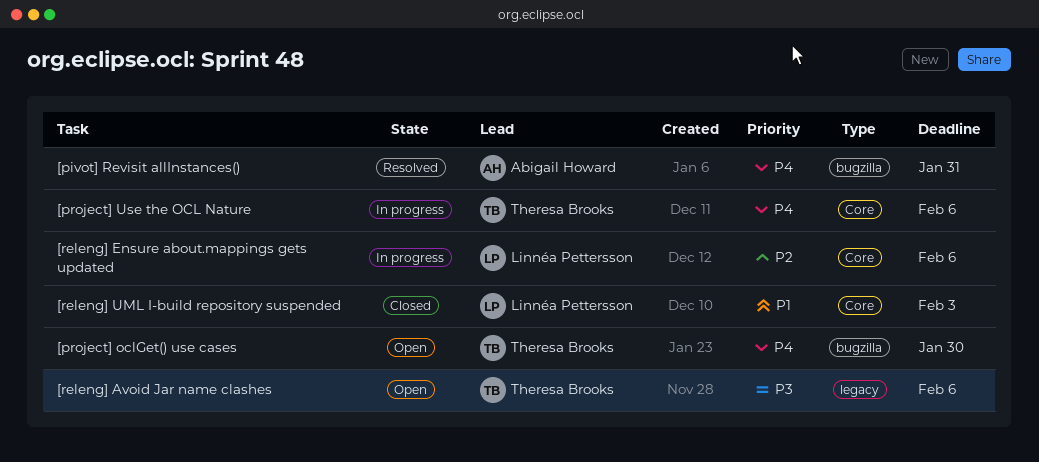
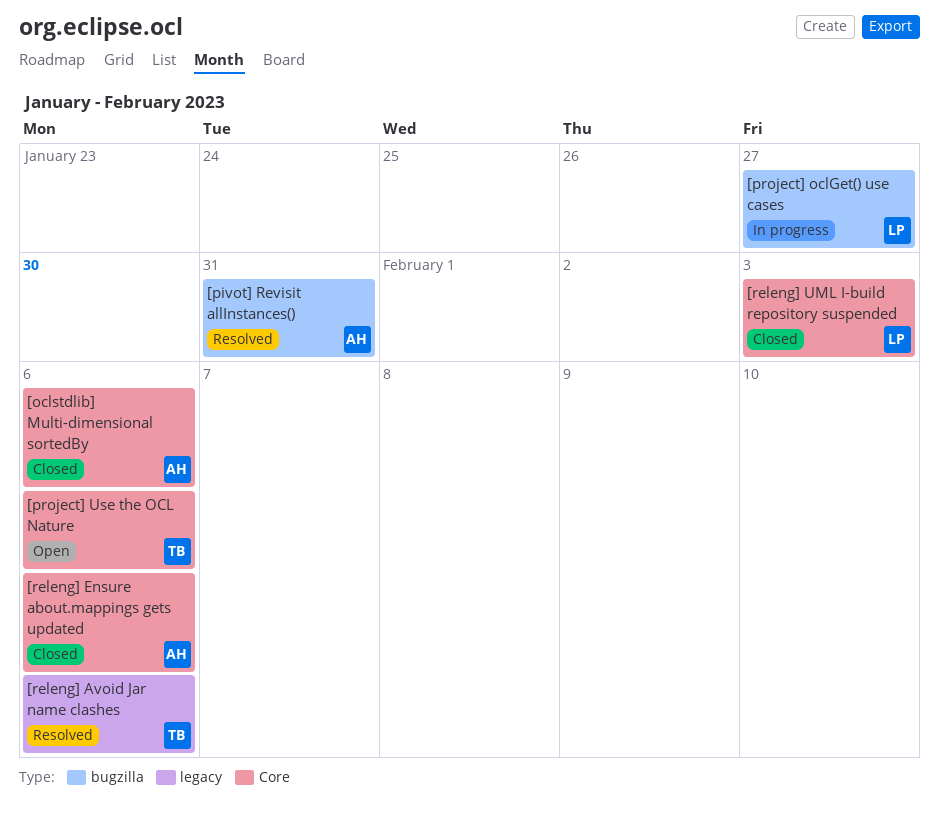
[oclstdlib] Multi-dimensional sortedBy: none -> present
[project] oclGet() use cases, status: Open -> In progress
[project] oclGet() use cases, owner: Theresa Brooks -> Linnéa Pettersson
[project] oclGet() use cases, due: Jan 30 -> Jan 27
[project] Use the OCL Nature, status: In progress -> Open
[releng] Avoid Jar name clashes, status: Open -> Resolved
[releng] Ensure about.mappings gets updated, status: In progress -> Closed
[releng] Ensure about.mappings gets updated, owner: Linnéa Pettersson -> Abigail Howard

